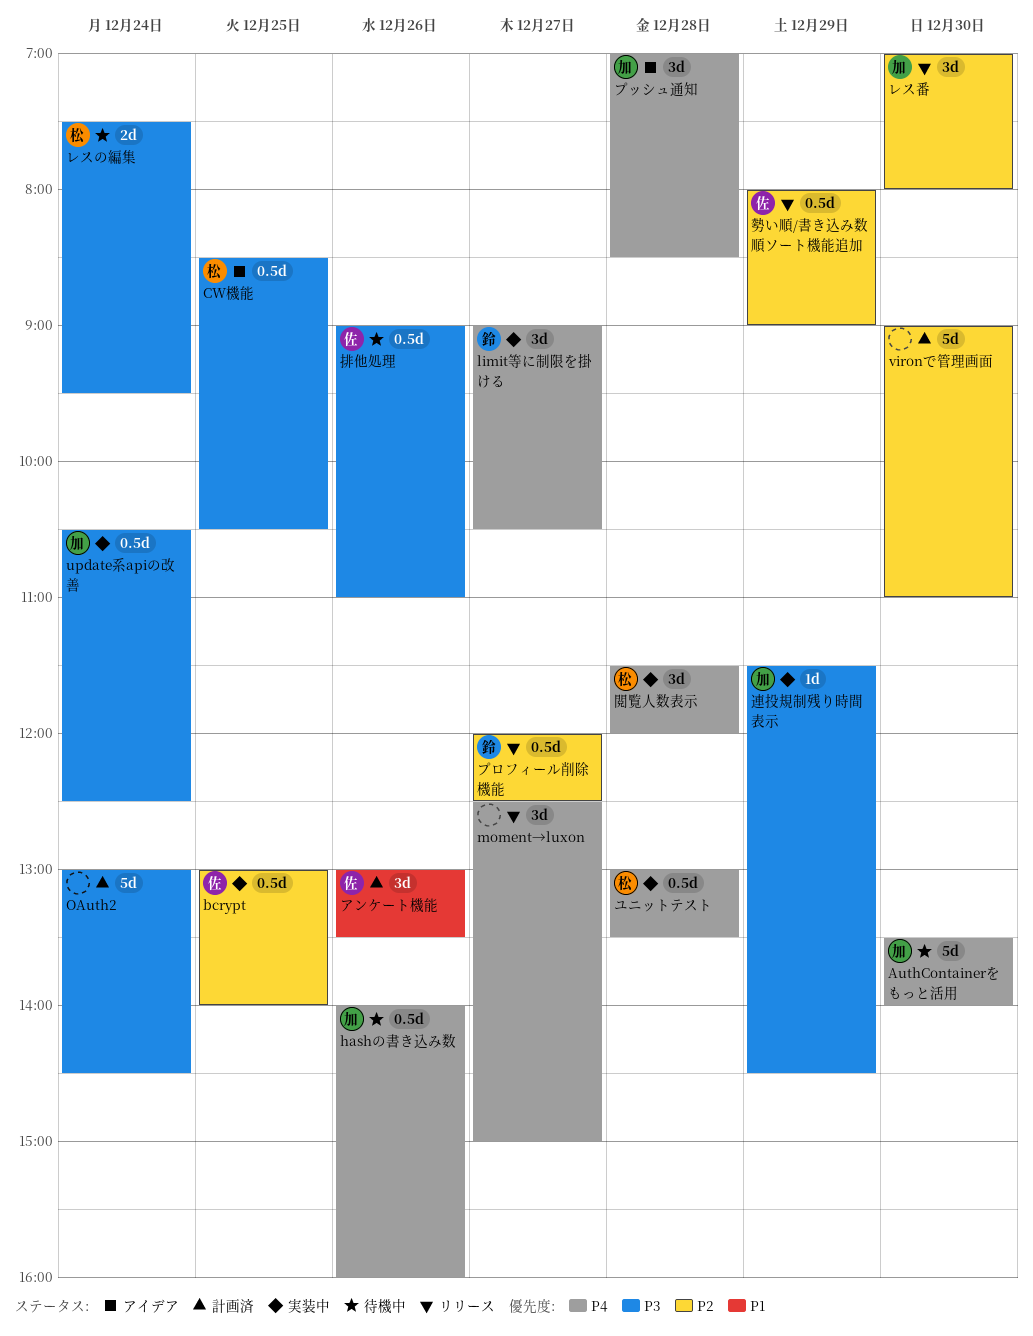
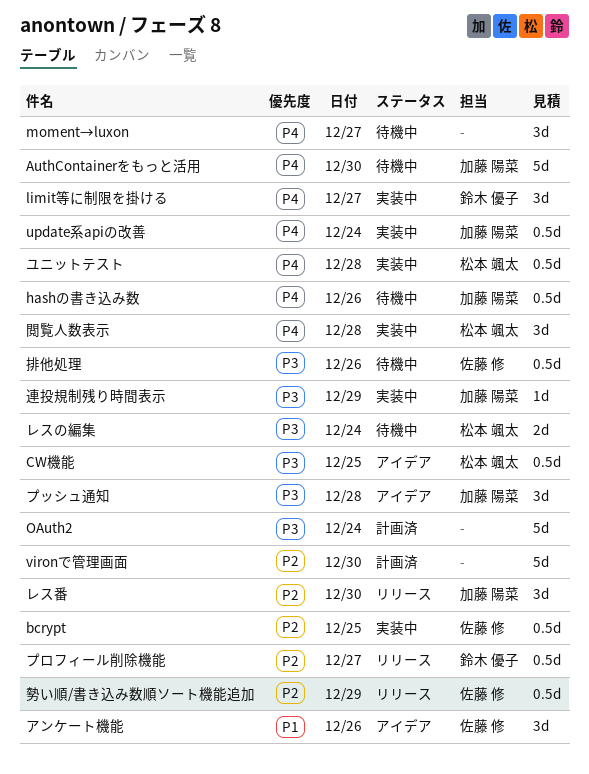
moment→luxon, status: リリース -> 待機中
update系apiの改善, priority: P3 -> P4
アンケート機能, status: 計画済 -> アイデア
プッシュ通知, priority: P4 -> P3

